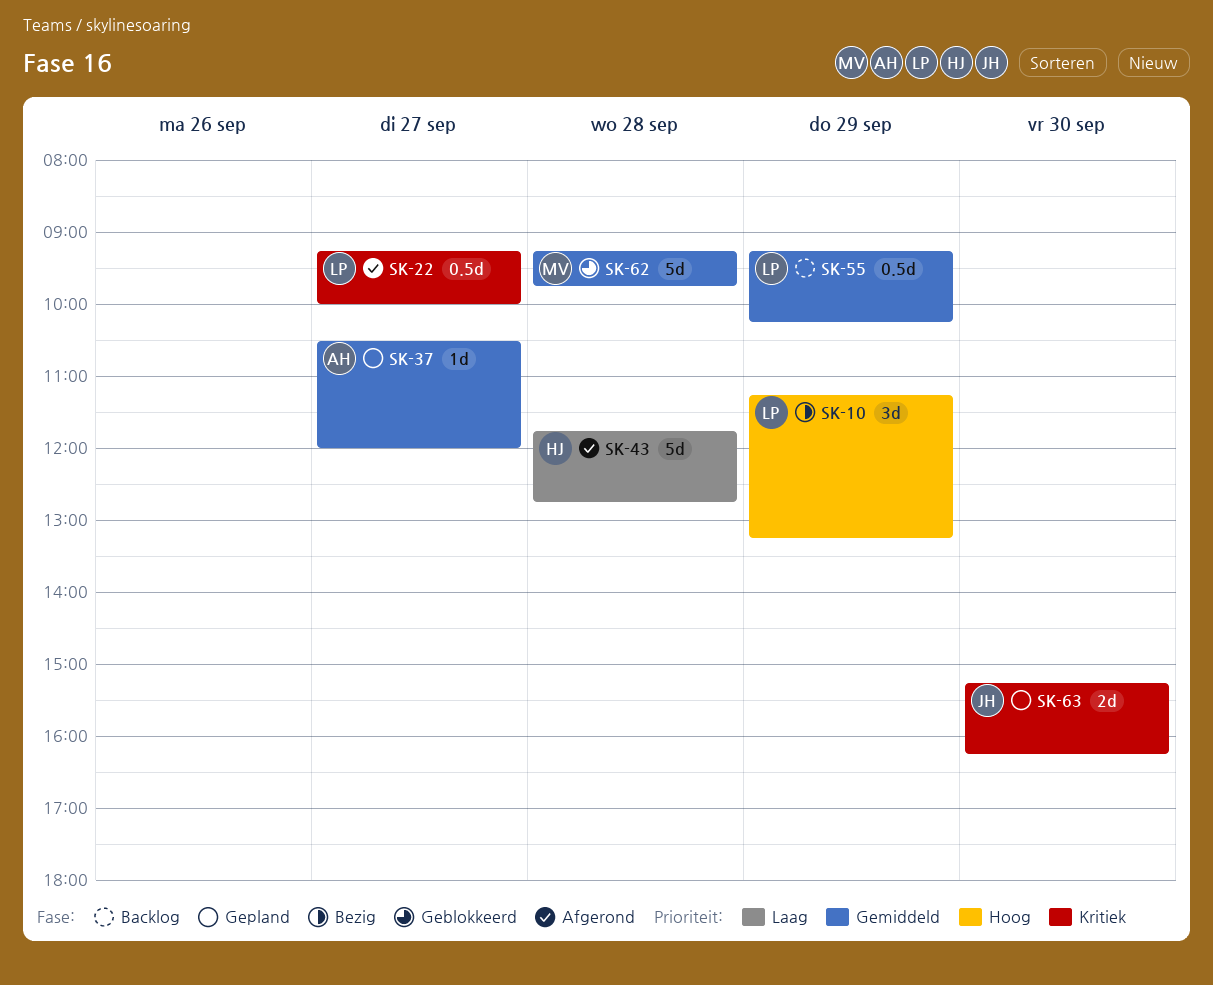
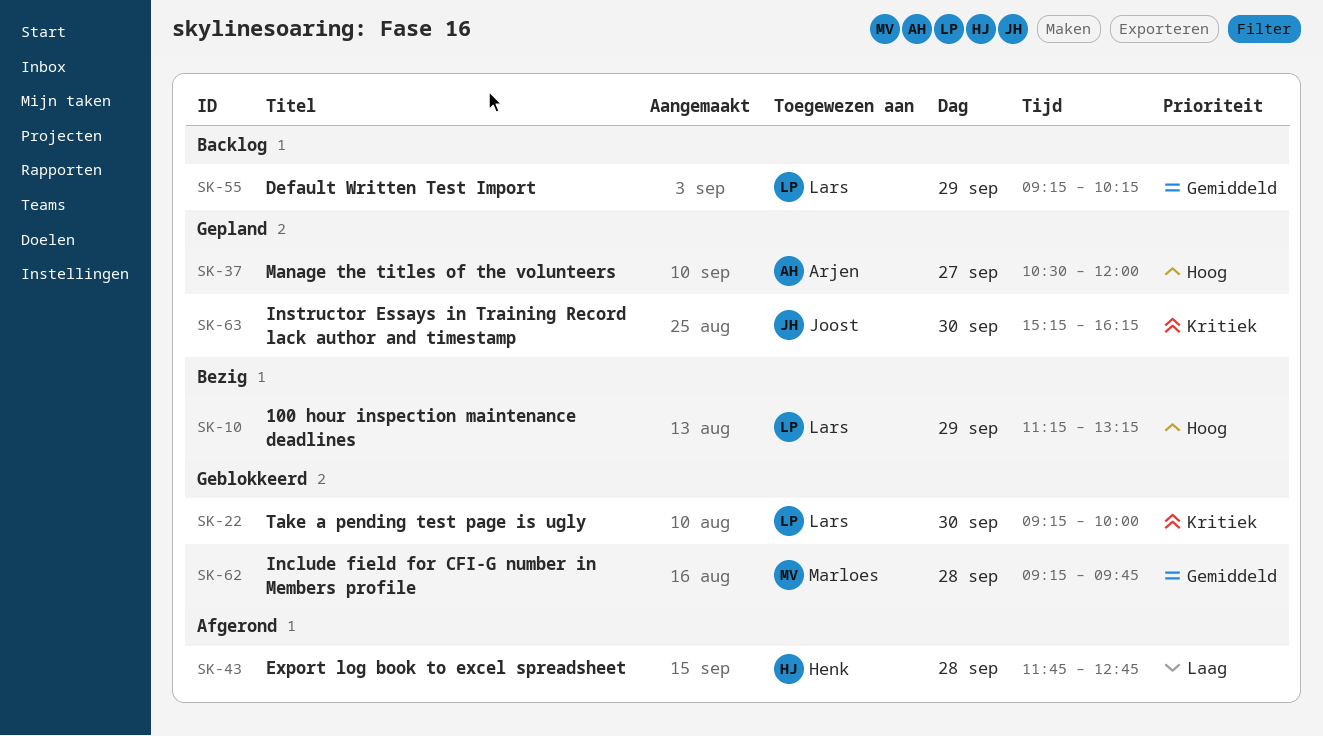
SK-22, status: Afgerond -> Geblokkeerd
SK-22, day: Sep 27 -> Sep 30
SK-37, priority: Gemiddeld -> Hoog

